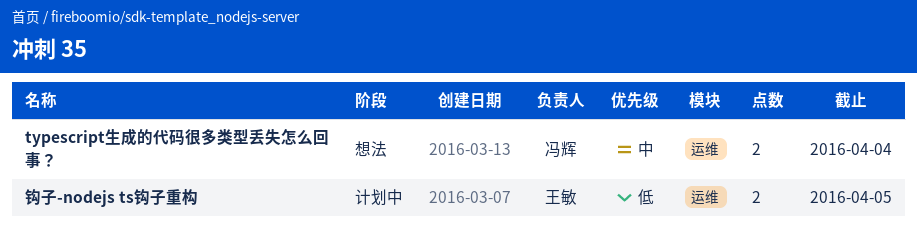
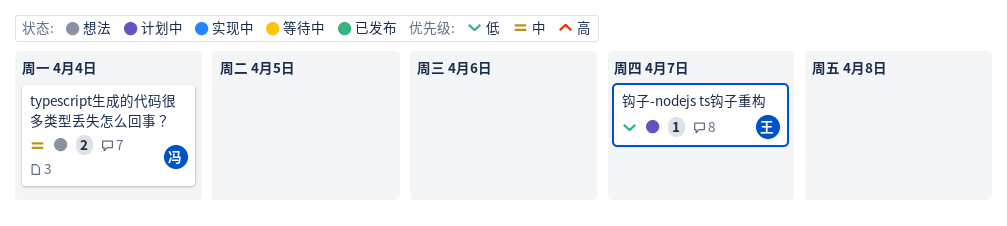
钩子-nodejs ts钩子重构, estimate: 2 -> 1
钩子-nodejs ts钩子重构, due: Apr 5 -> Apr 7

